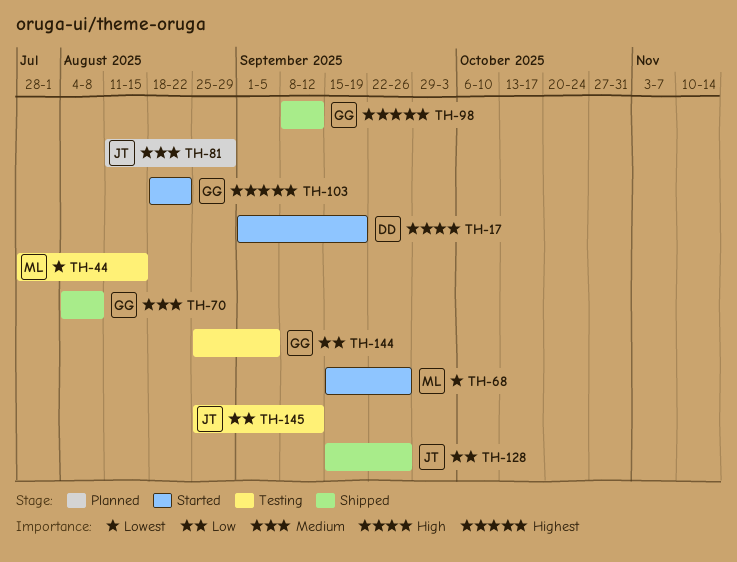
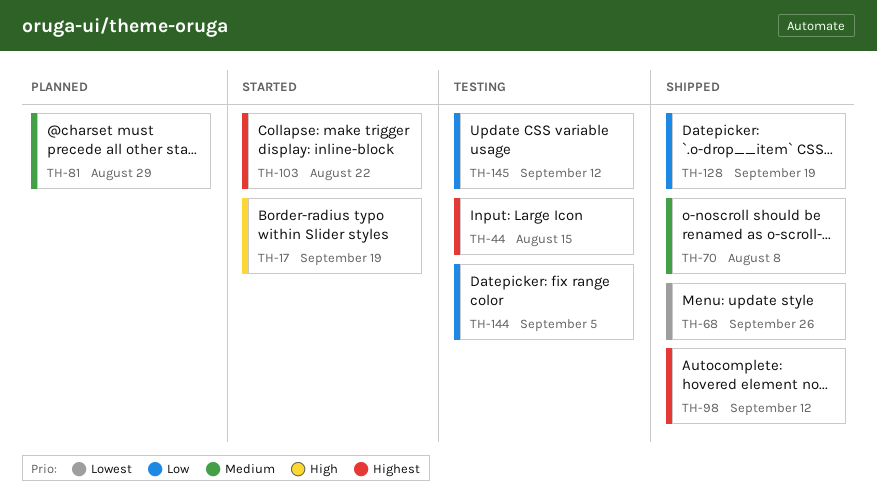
TH-44, priority: Lowest -> Highest
TH-68, status: Started -> Shipped
TH-128, due: Sep 26 -> Sep 19

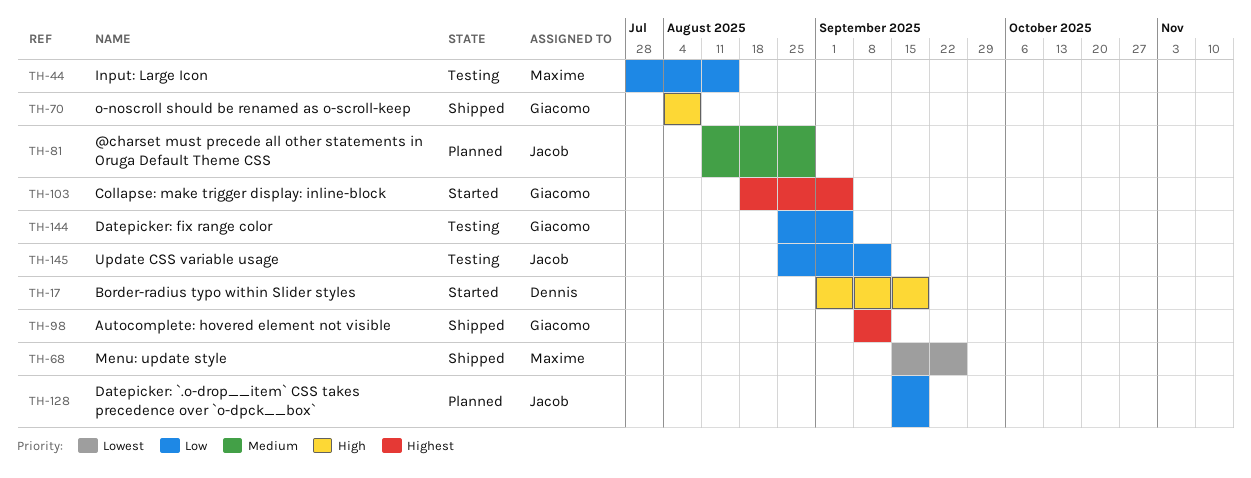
TH-44, priority: Highest -> Low
TH-70, priority: Medium -> High
TH-103, due: Aug 22 -> Sep 5
TH-128, status: Shipped -> Planned

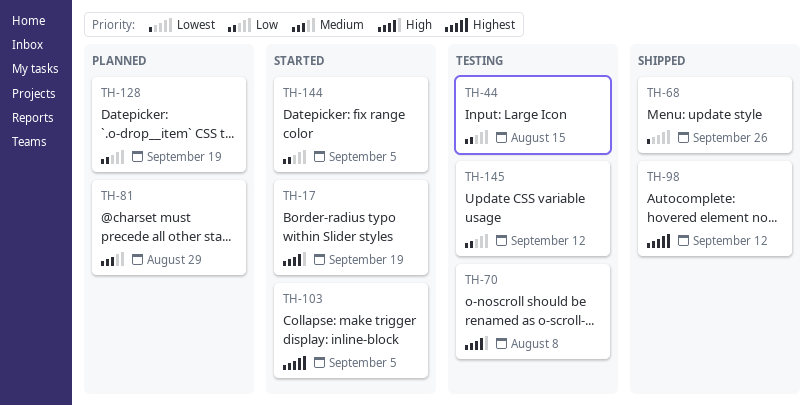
TH-70, status: Shipped -> Testing
TH-144, status: Testing -> Started

